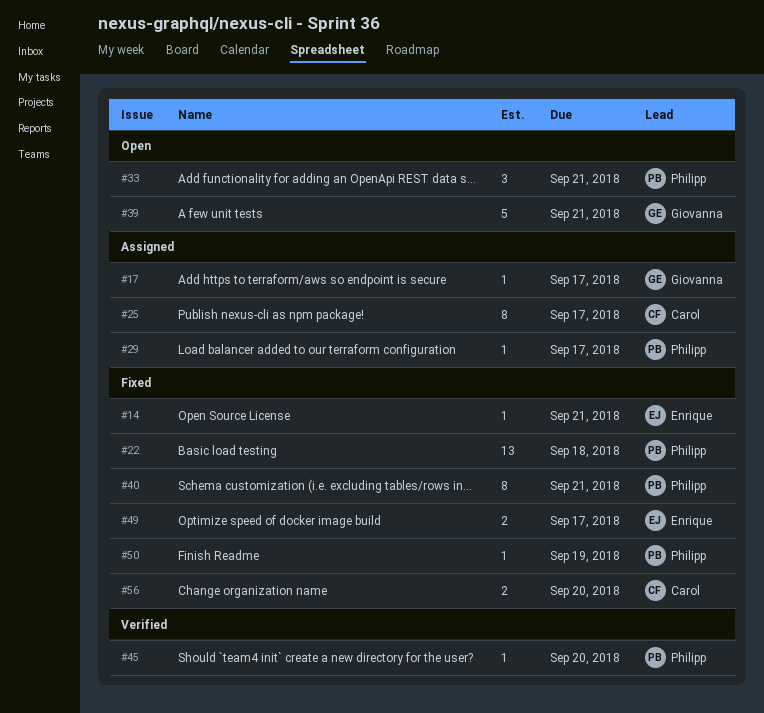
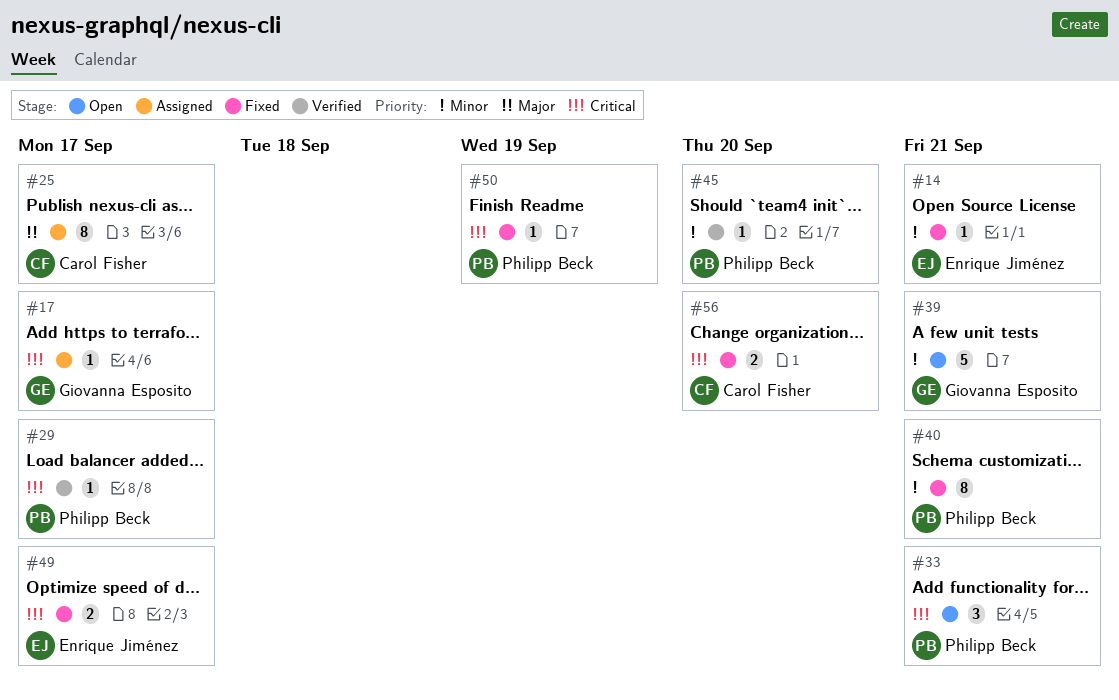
#22: present -> none
#29, status: Assigned -> Verified

